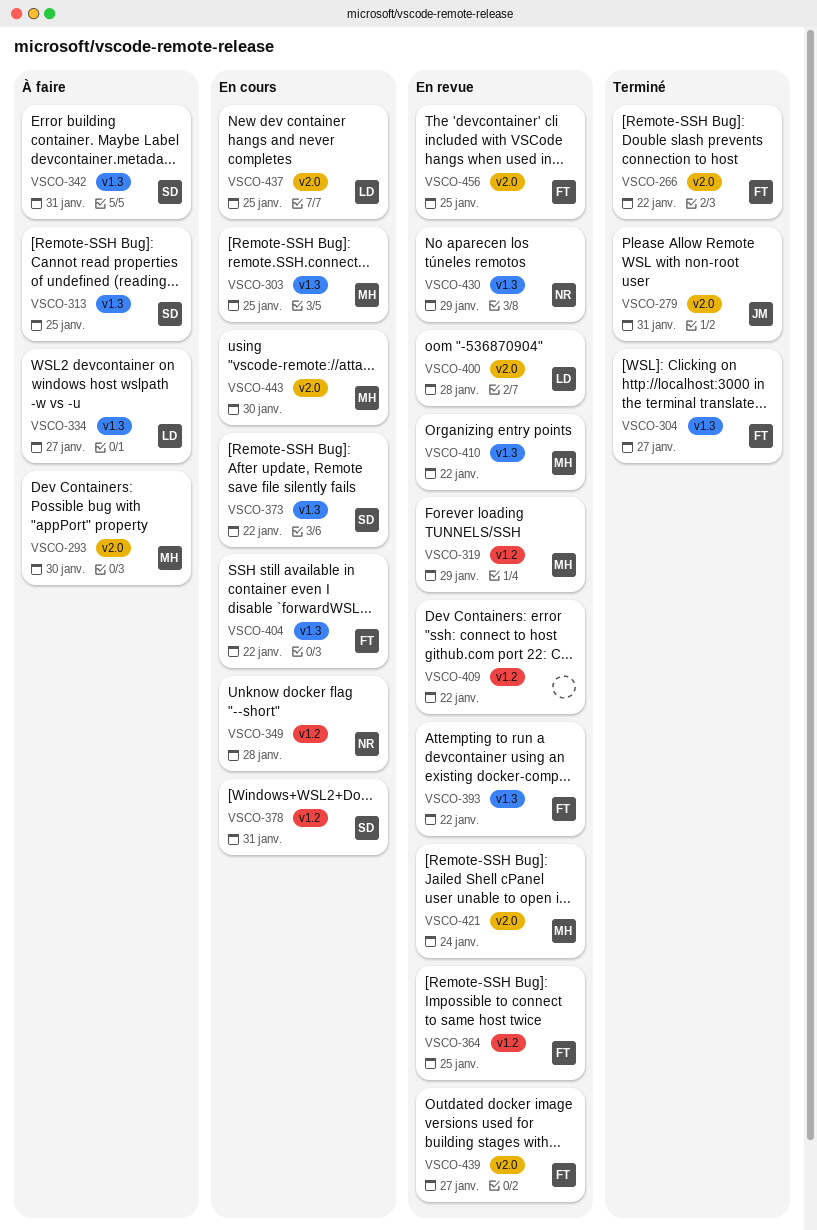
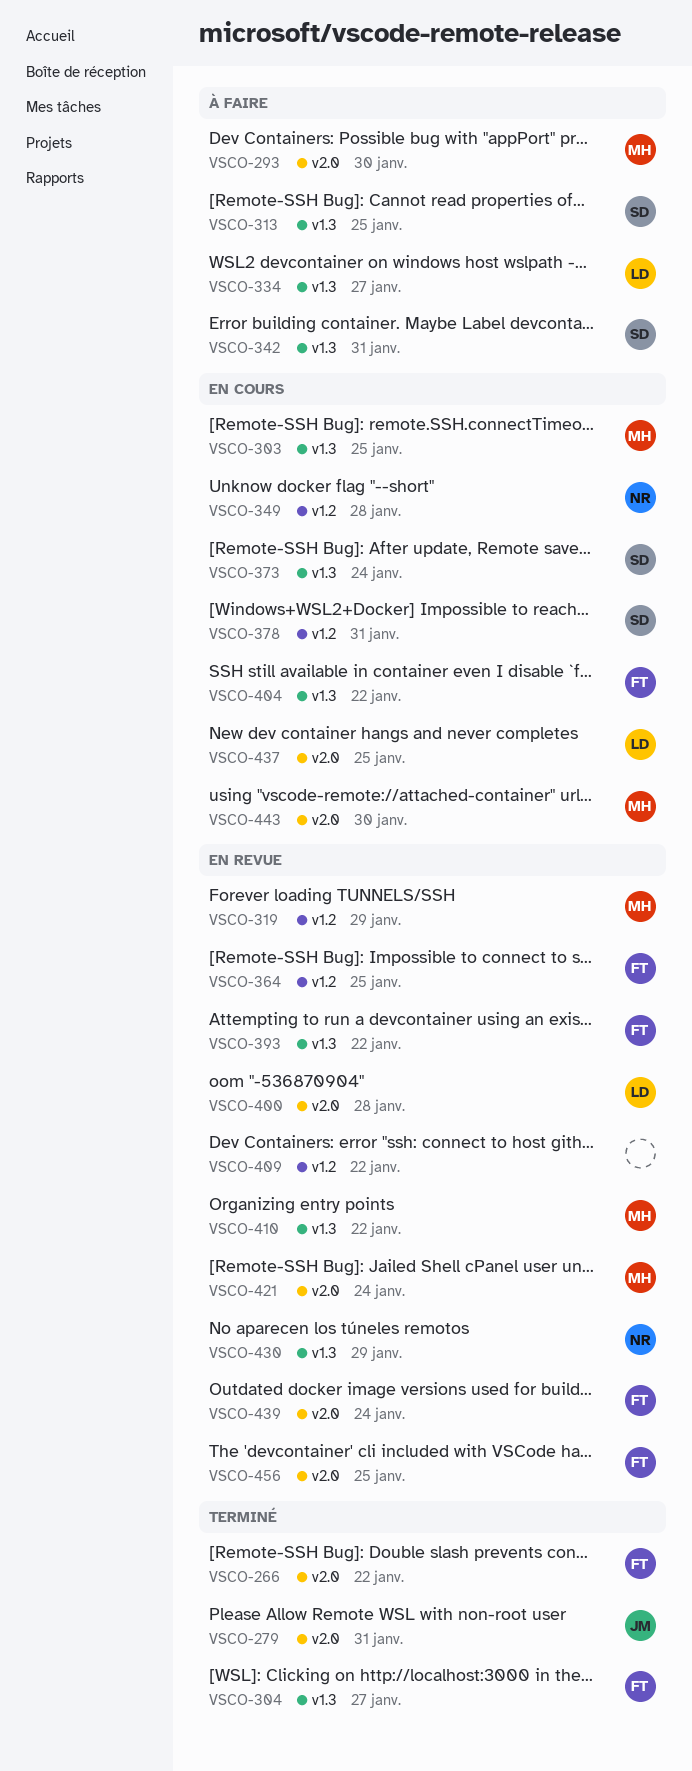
VSCO-373, due: Jan 22 -> Jan 24
VSCO-439, due: Jan 27 -> Jan 24

